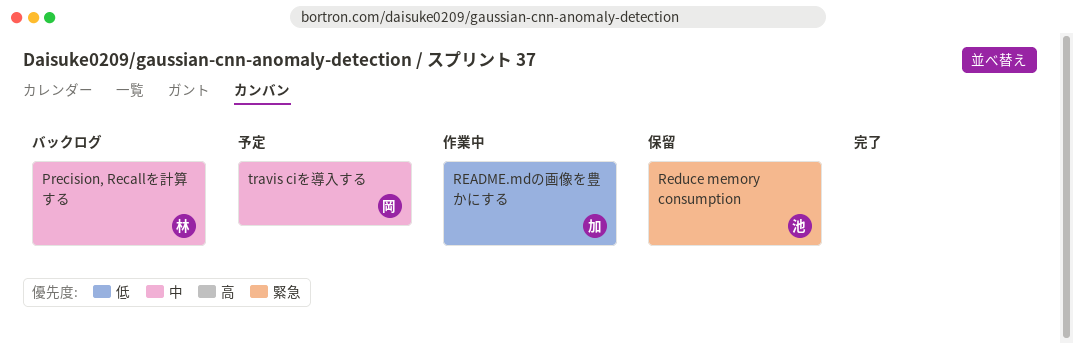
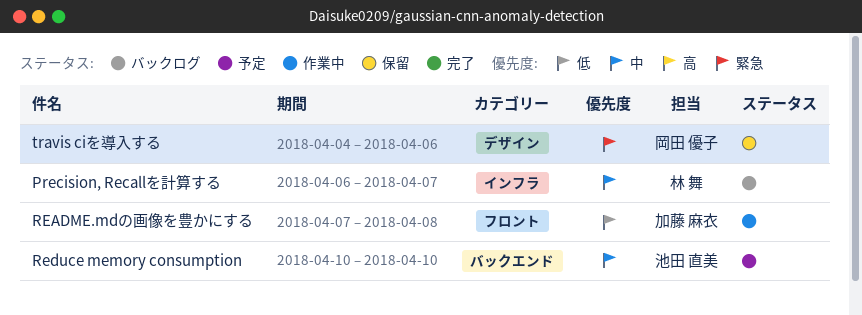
Reduce memory consumption, status: 保留 -> 予定
Reduce memory consumption, priority: 緊急 -> 中
travis ciを導入する, status: 予定 -> 保留
travis ciを導入する, priority: 中 -> 緊急

